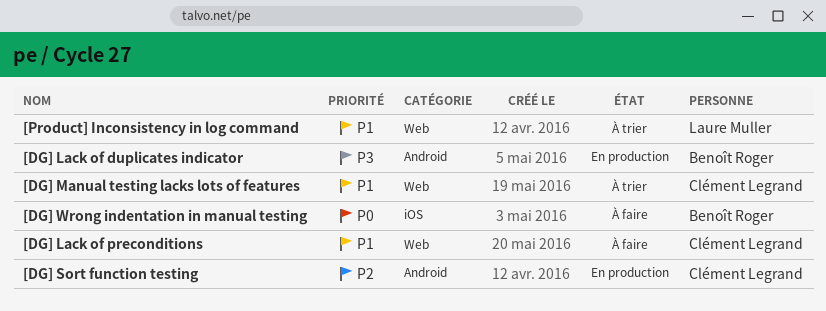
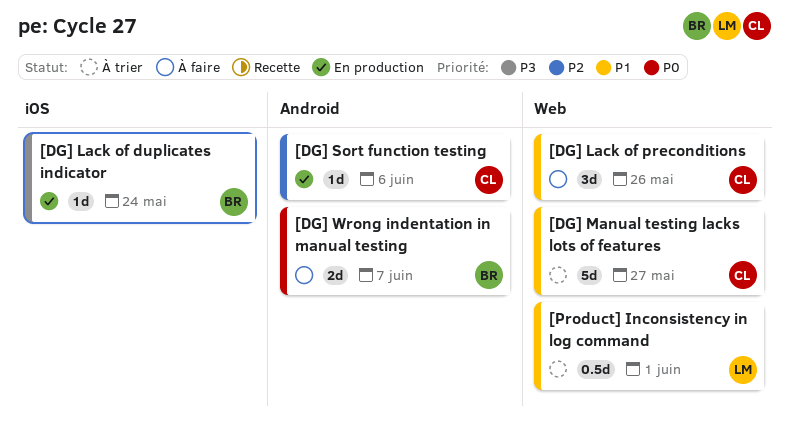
[DG] Lack of duplicates indicator, label: Android -> iOS
[DG] Wrong indentation in manual testing, label: iOS -> Android

